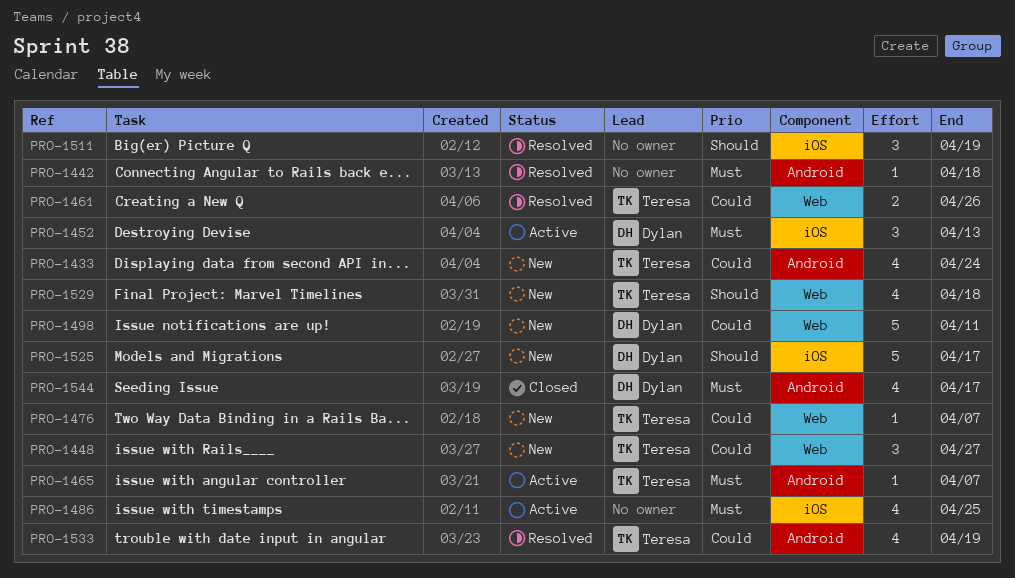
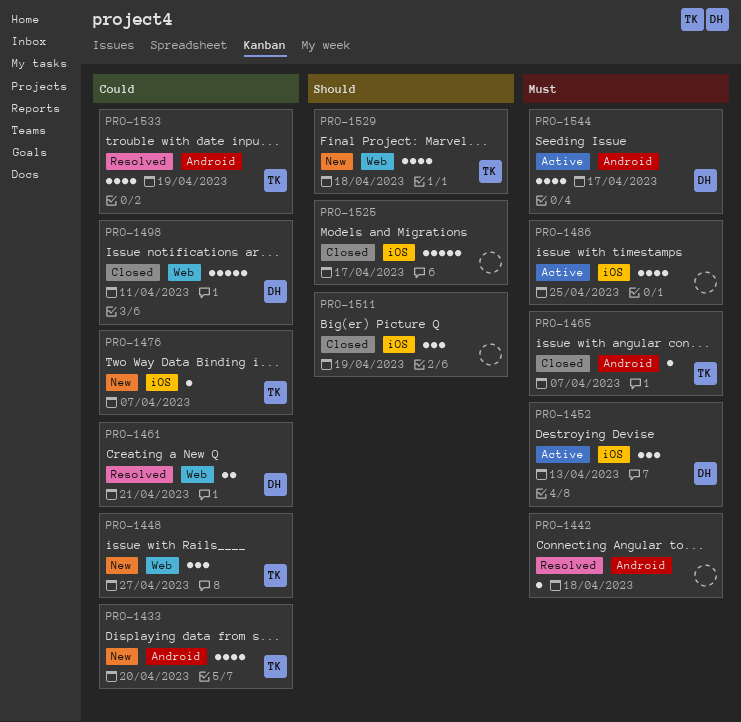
PRO-1433, due: Apr 24 -> Apr 20
PRO-1461, owner: Teresa -> Dylan
PRO-1461, due: Apr 26 -> Apr 21
PRO-1465, status: Active -> Closed
PRO-1476, label: Web -> iOS
PRO-1498, status: New -> Closed
PRO-1511, status: Resolved -> Closed
PRO-1525, status: New -> Closed
PRO-1525, owner: Dylan -> none
PRO-1544, status: Closed -> Active

